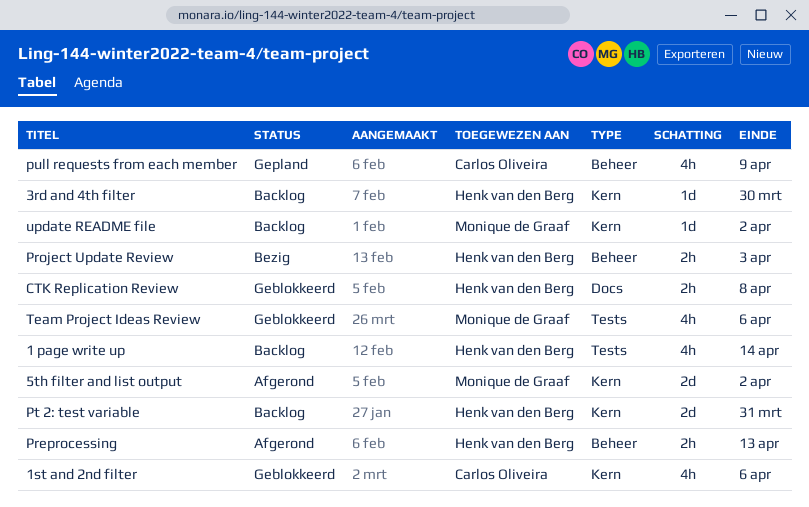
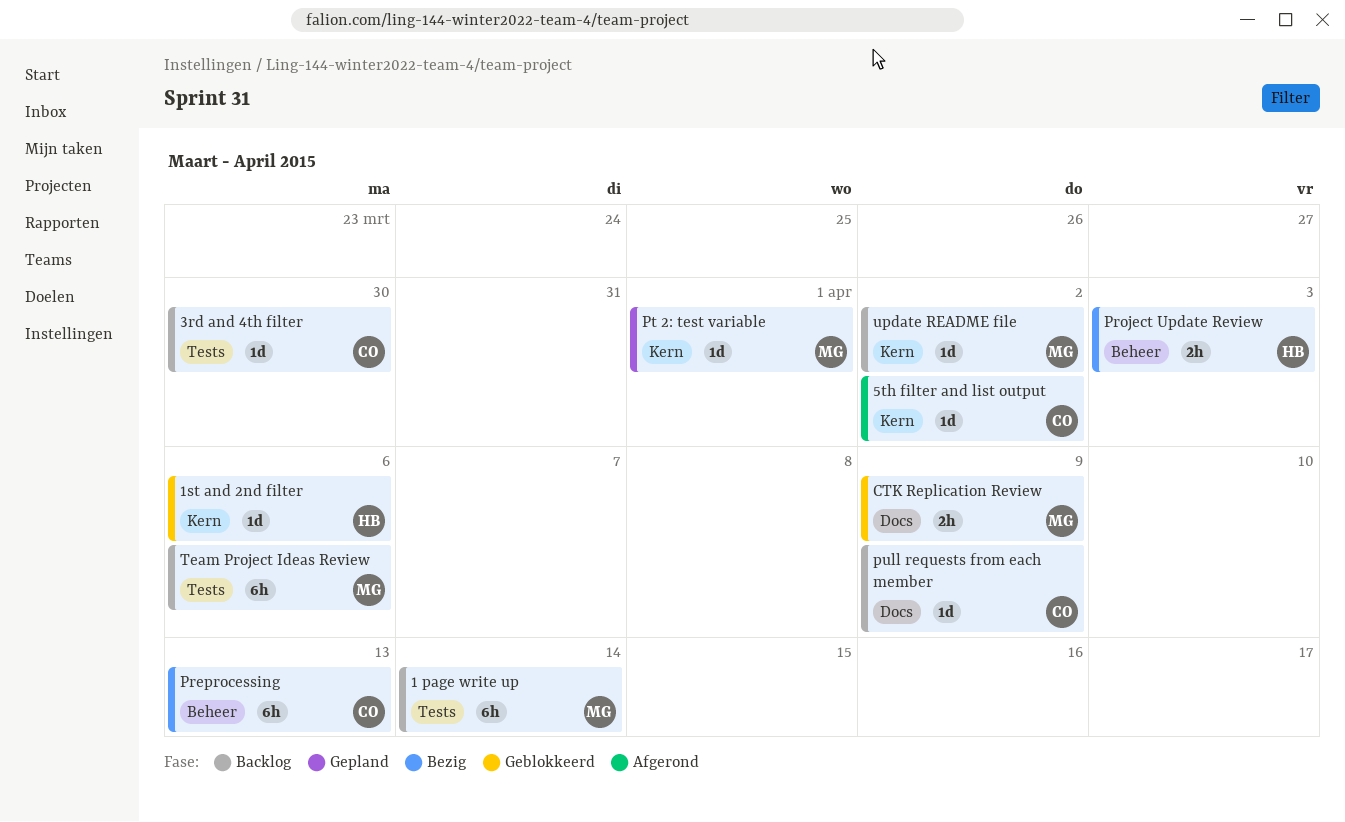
1 page write up, owner: Henk van den Berg -> Monique de Graaf
1 page write up, estimate: 4h -> 6h
1st and 2nd filter, owner: Carlos Oliveira -> Henk van den Berg
1st and 2nd filter, estimate: 4h -> 1d
3rd and 4th filter, owner: Henk van den Berg -> Carlos Oliveira
3rd and 4th filter, label: Kern -> Tests
5th filter and list output, owner: Monique de Graaf -> Carlos Oliveira
5th filter and list output, estimate: 2d -> 1d
CTK Replication Review, owner: Henk van den Berg -> Monique de Graaf
CTK Replication Review, due: Apr 8 -> Apr 9
Preprocessing, status: Afgerond -> Bezig
Preprocessing, owner: Henk van den Berg -> Carlos Oliveira
Preprocessing, estimate: 2h -> 6h
Pt 2: test variable, status: Backlog -> Gepland
Pt 2: test variable, owner: Henk van den Berg -> Monique de Graaf
Pt 2: test variable, estimate: 2d -> 1d
Pt 2: test variable, due: Mar 31 -> Apr 1
pull requests from each member, status: Gepland -> Backlog
pull requests from each member, label: Beheer -> Docs
pull requests from each member, estimate: 4h -> 1d
Team Project Ideas Review, status: Geblokkeerd -> Backlog
Team Project Ideas Review, estimate: 4h -> 6h

